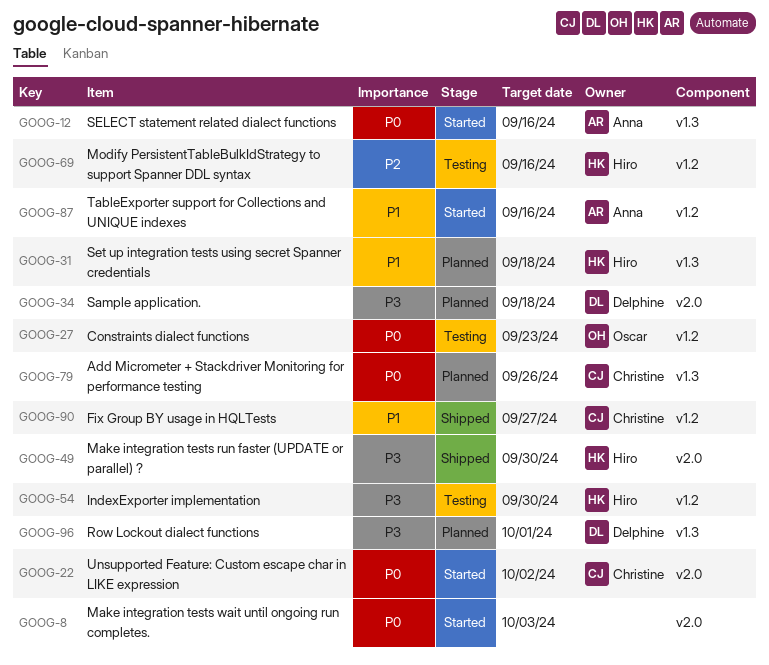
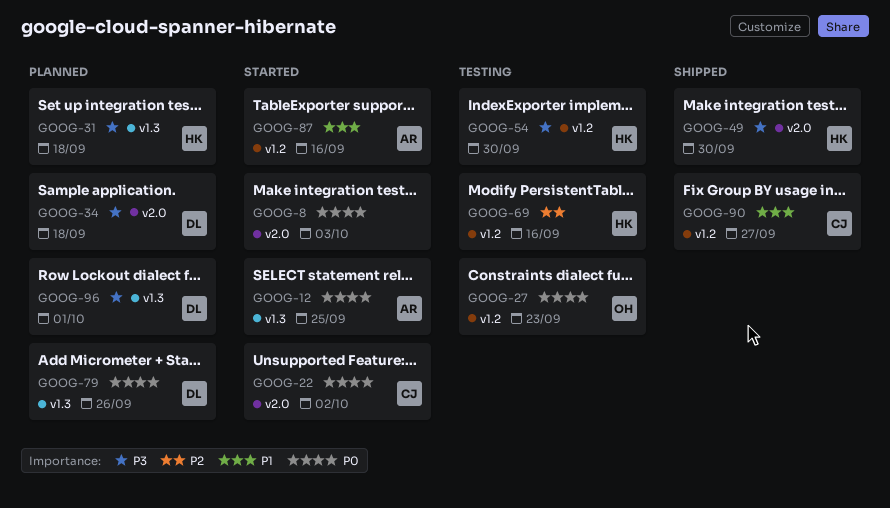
GOOG-12, due: Sep 16 -> Sep 25
GOOG-31, priority: P1 -> P3
GOOG-79, owner: Christine -> Delphine

